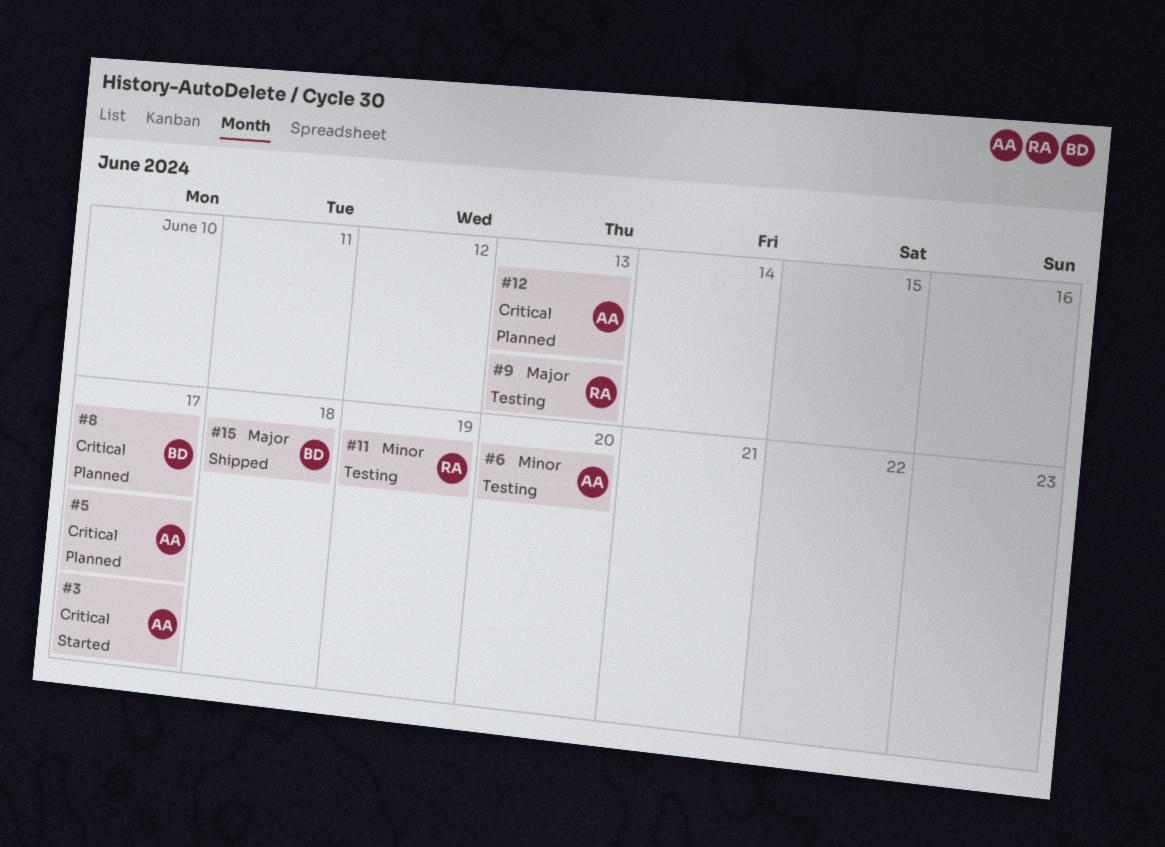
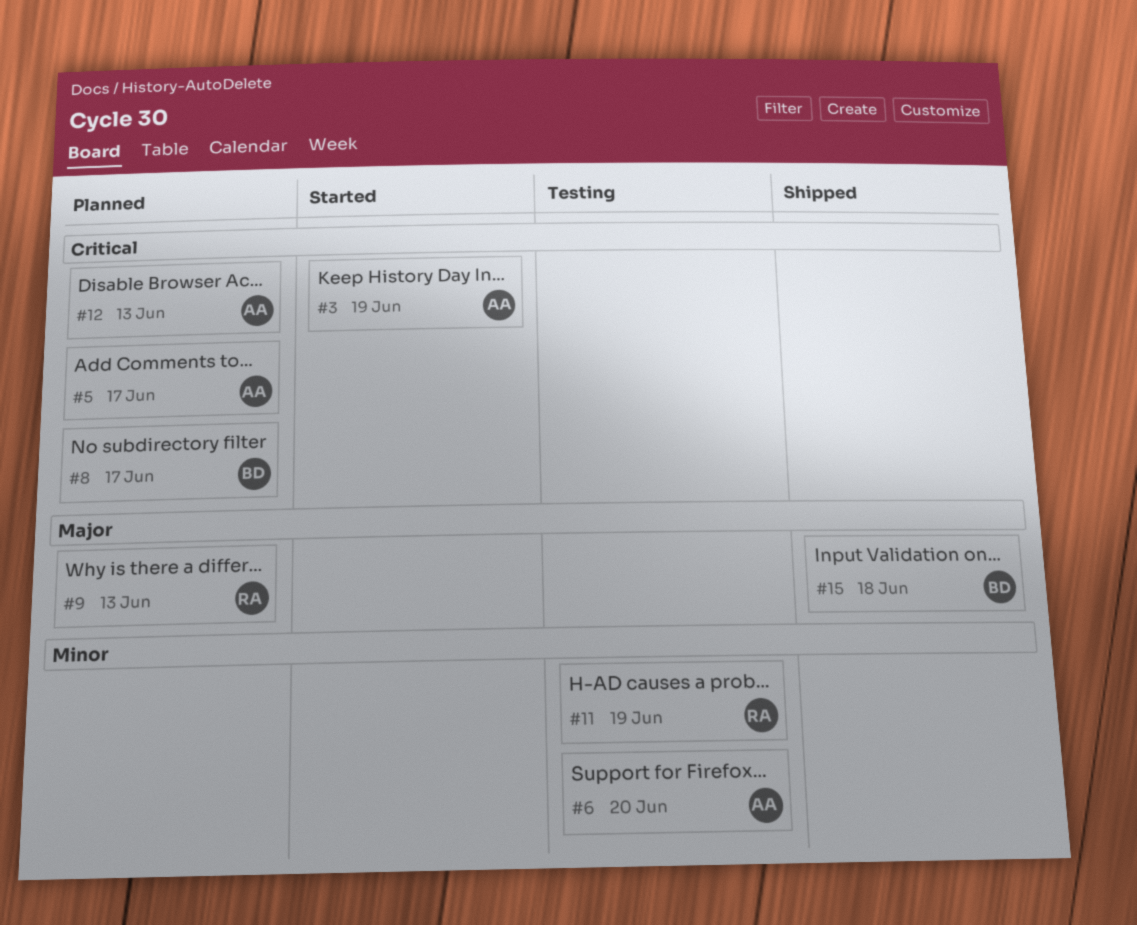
#3, due: Jun 17 -> Jun 19
#9, status: Testing -> Planned

